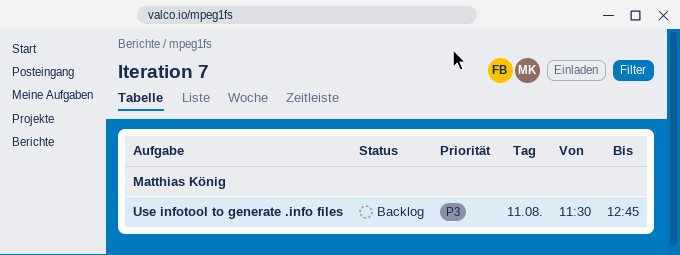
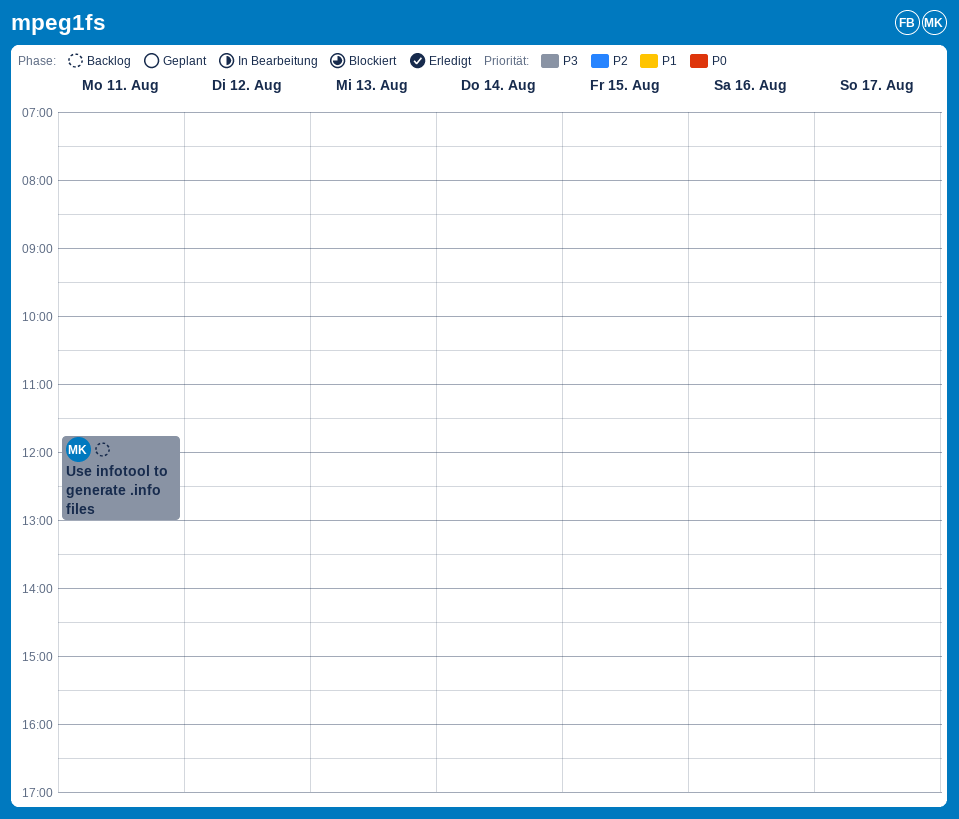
Use infotool to generate .info files, begins: 11:30 -> 11:45
Use infotool to generate .info files, ends: 12:45 -> 13:00

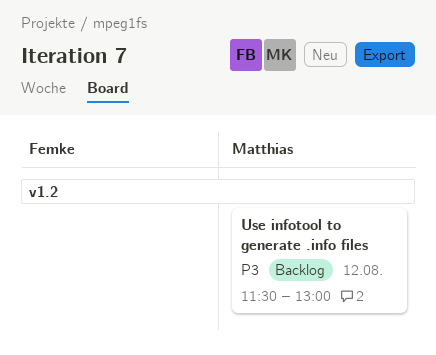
Use infotool to generate .info files, day: Aug 11 -> Aug 12
Use infotool to generate .info files, begins: 11:45 -> 11:30

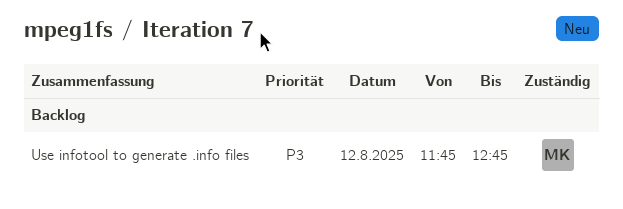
Use infotool to generate .info files, begins: 11:30 -> 11:45
Use infotool to generate .info files, ends: 13:00 -> 12:45

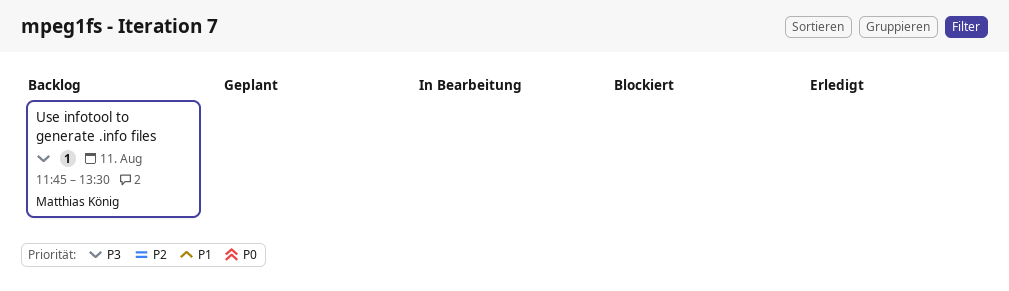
Use infotool to generate .info files, day: Aug 12 -> Aug 11
Use infotool to generate .info files, ends: 12:45 -> 13:30

